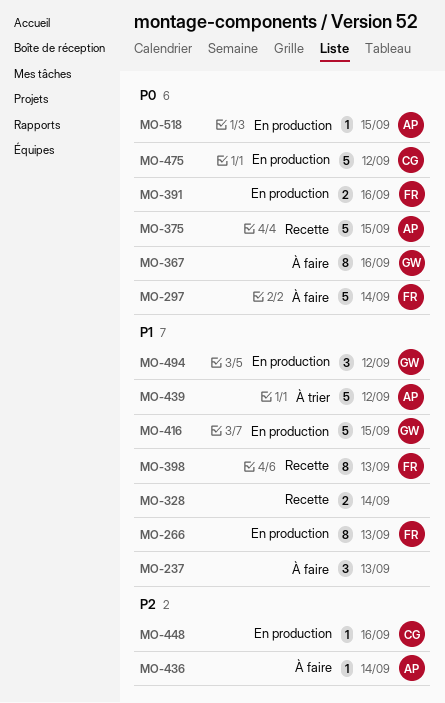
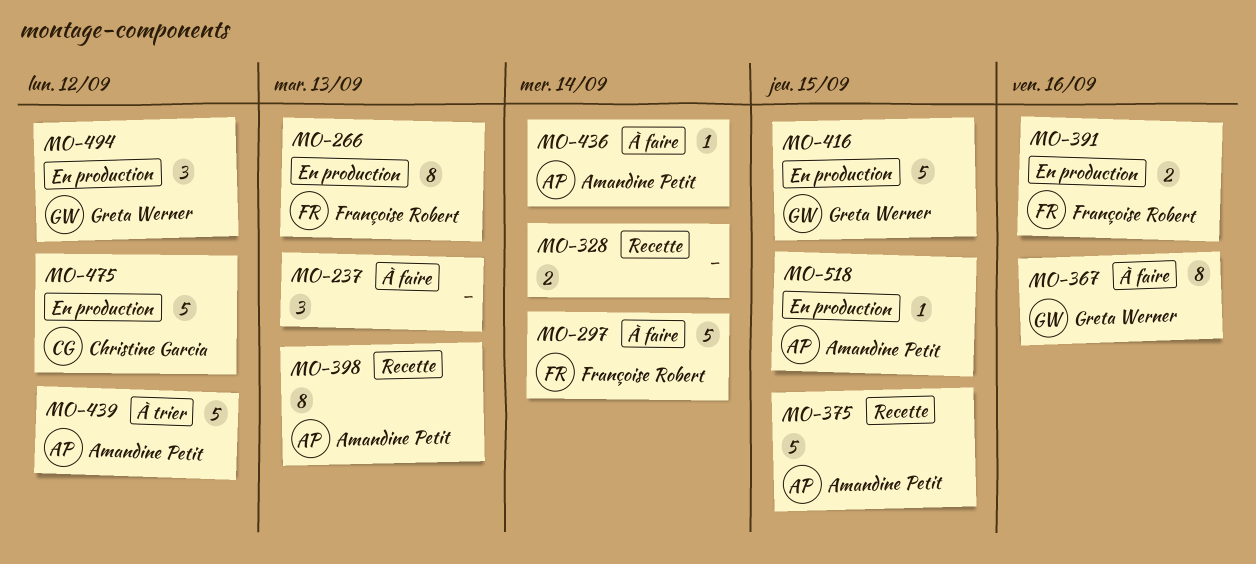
MO-398, owner: Françoise Robert -> Amandine Petit
MO-448: present -> none

